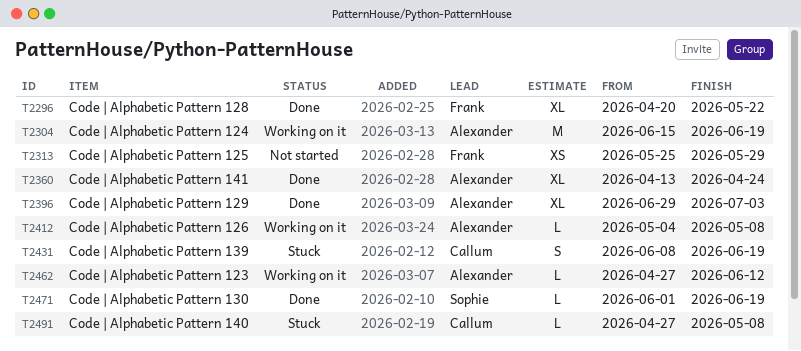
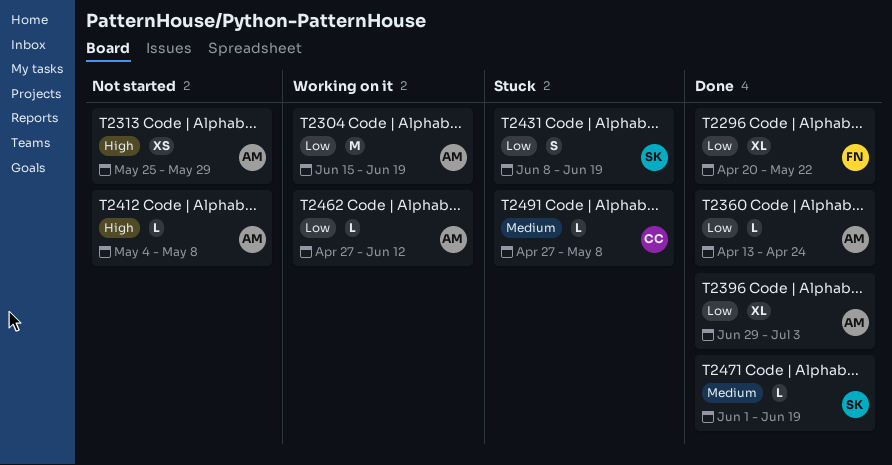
T2313, owner: Frank -> Alexander
T2360, estimate: XL -> L
T2412, status: Working on it -> Not started
T2431, owner: Callum -> Sophie

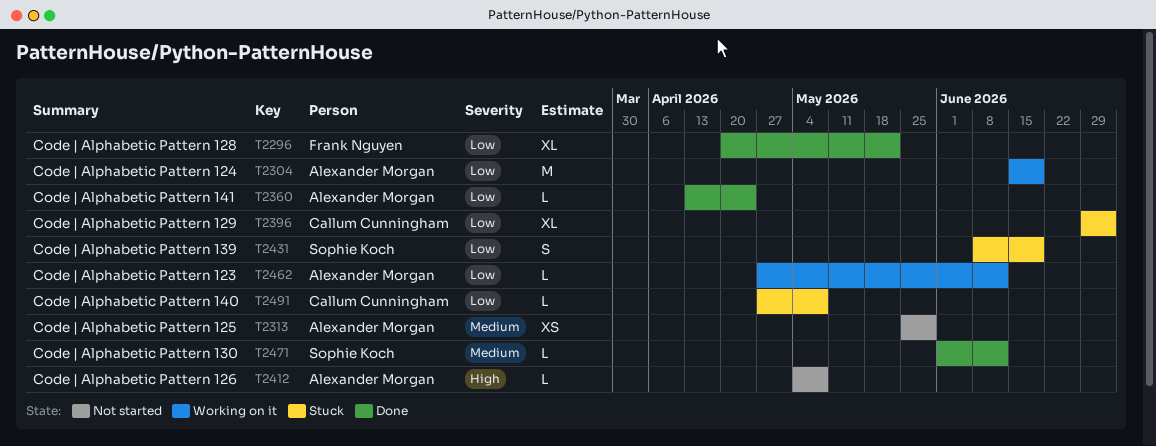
T2313, priority: High -> Medium
T2396, status: Done -> Stuck
T2396, owner: Alexander Morgan -> Callum Cunningham
T2471, due: Jun 19 -> Jun 12
T2491, priority: Medium -> Low

